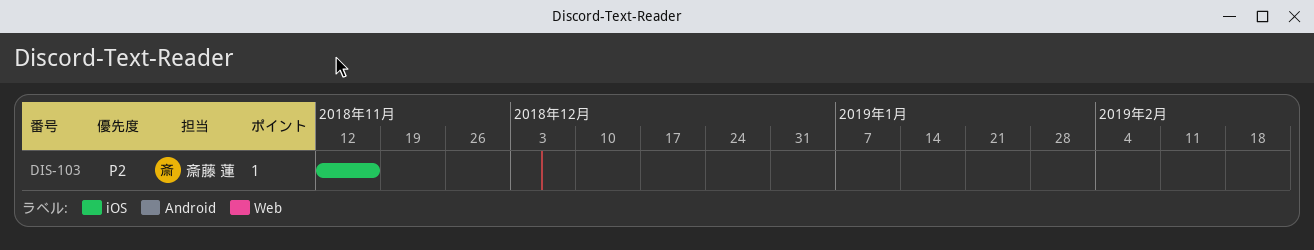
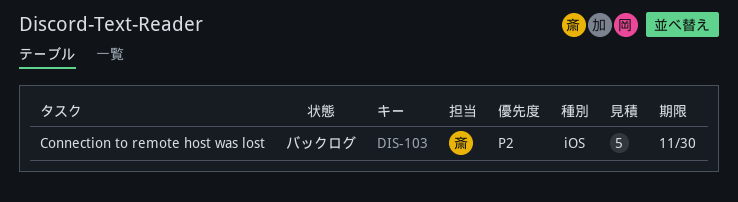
DIS-103, estimate: 1 -> 5
DIS-103, due: Nov 16 -> Nov 30

